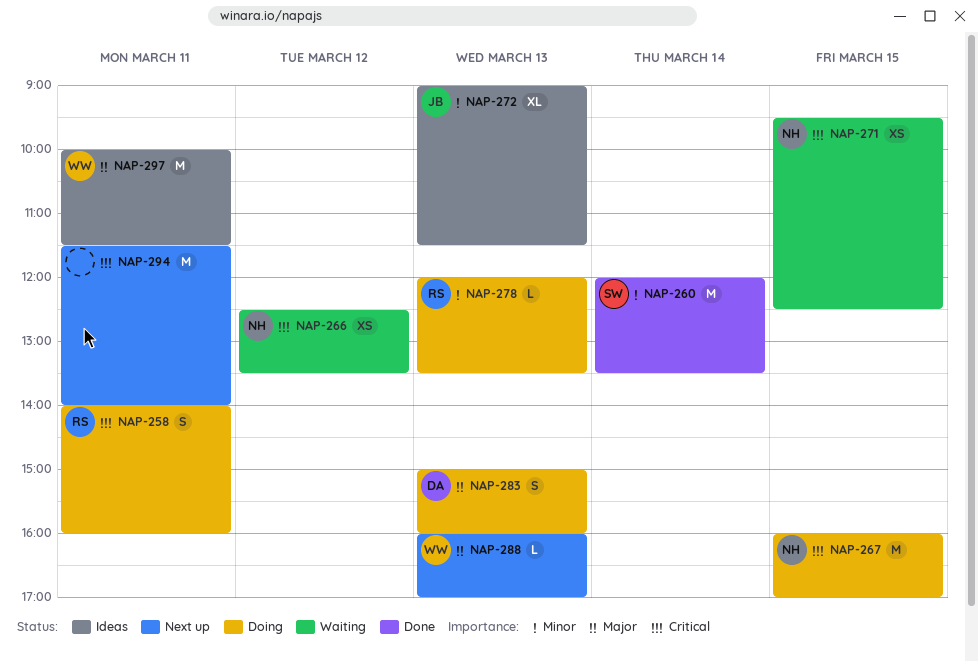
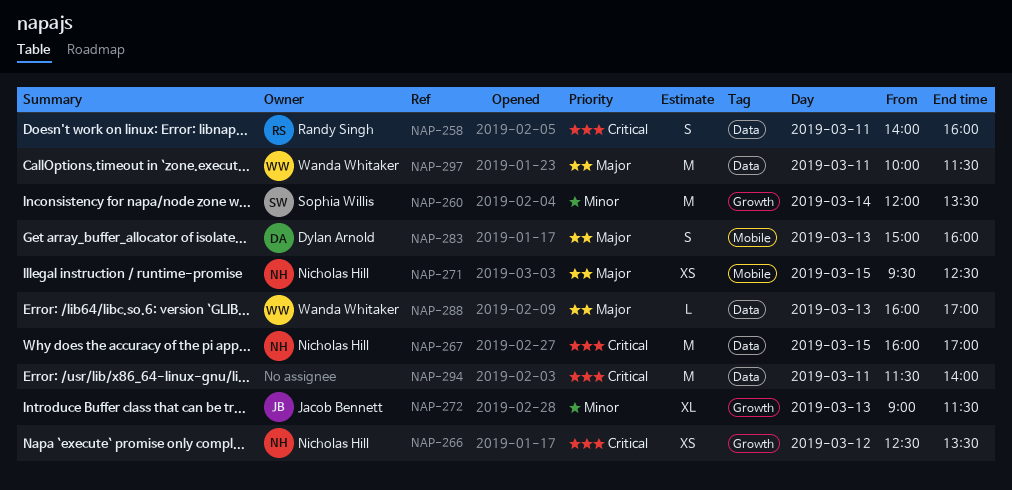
NAP-271, priority: Critical -> Major
NAP-278: present -> none

